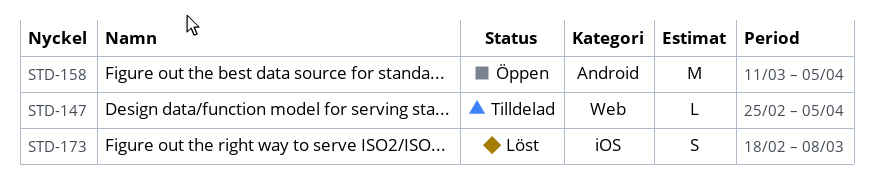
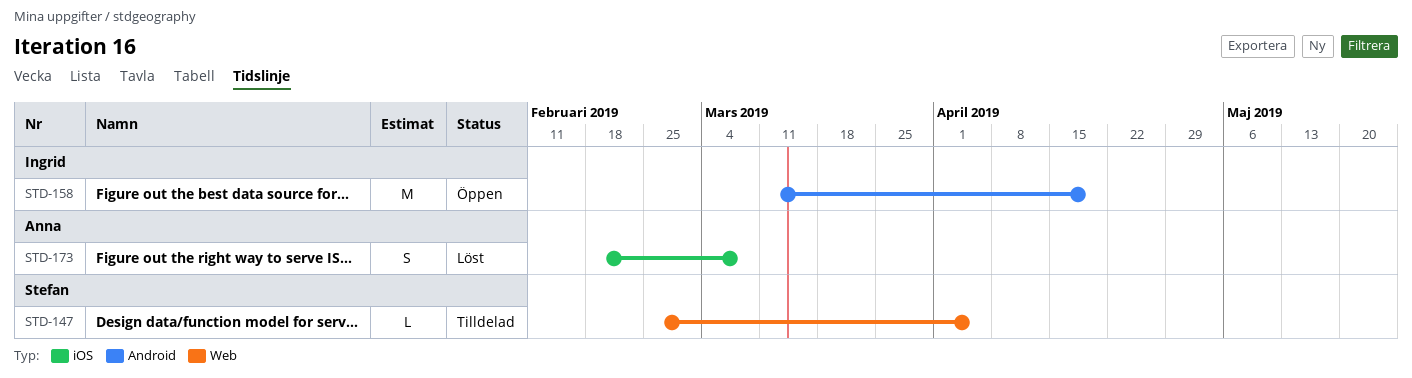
STD-158, due: Apr 5 -> Apr 19

